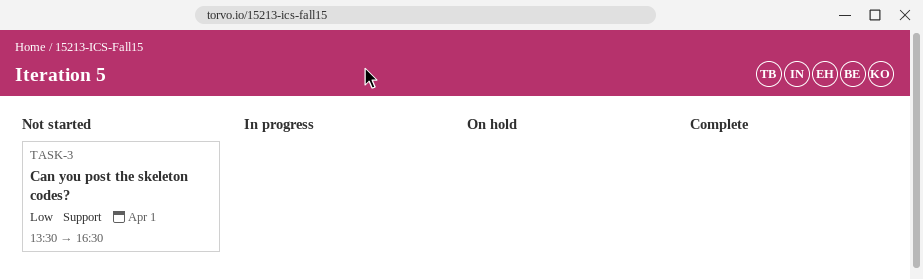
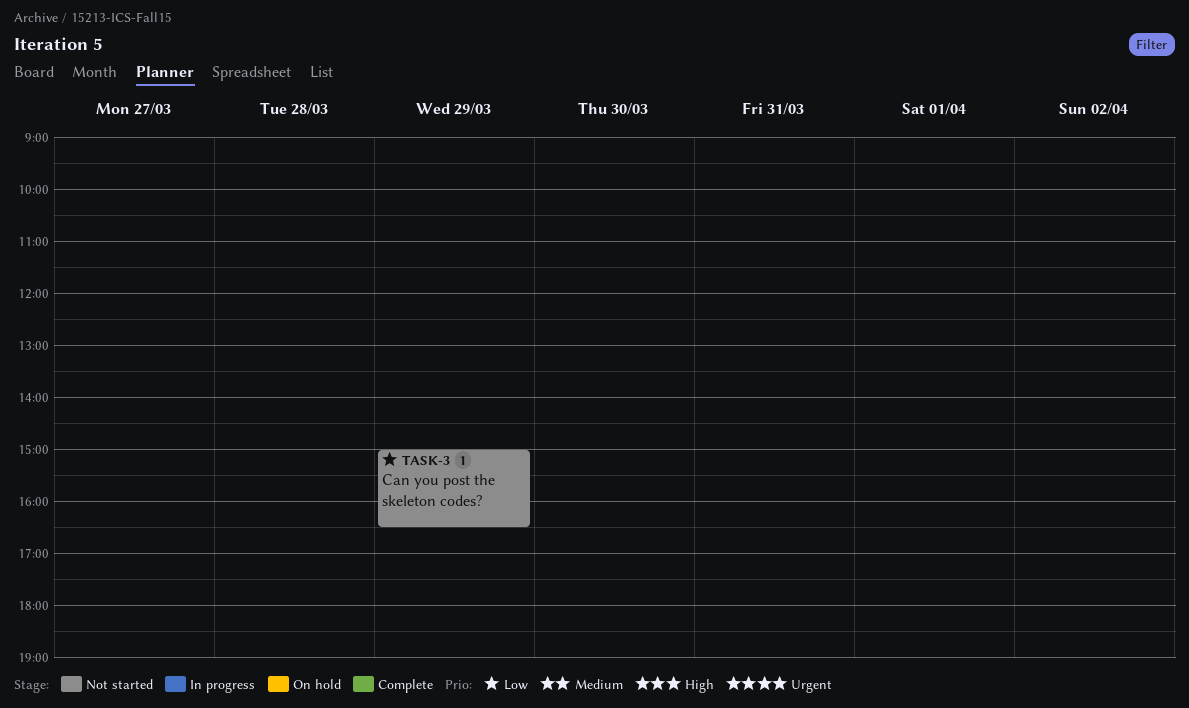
TASK-3, day: Apr 1 -> Mar 29
TASK-3, begins: 13:30 -> 15:00

